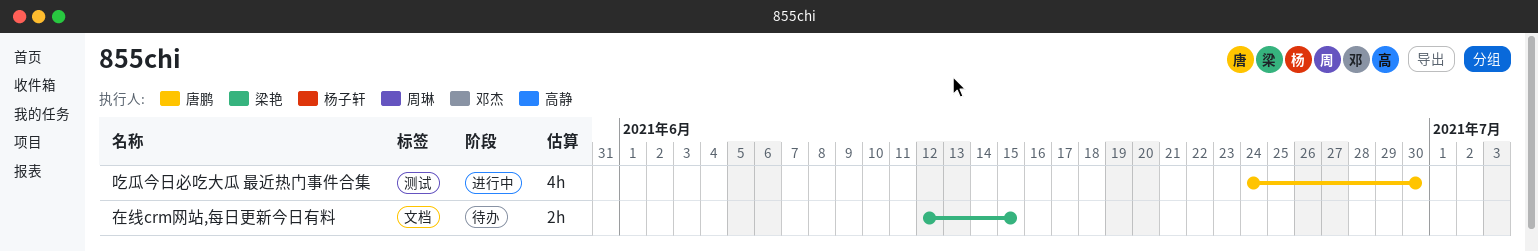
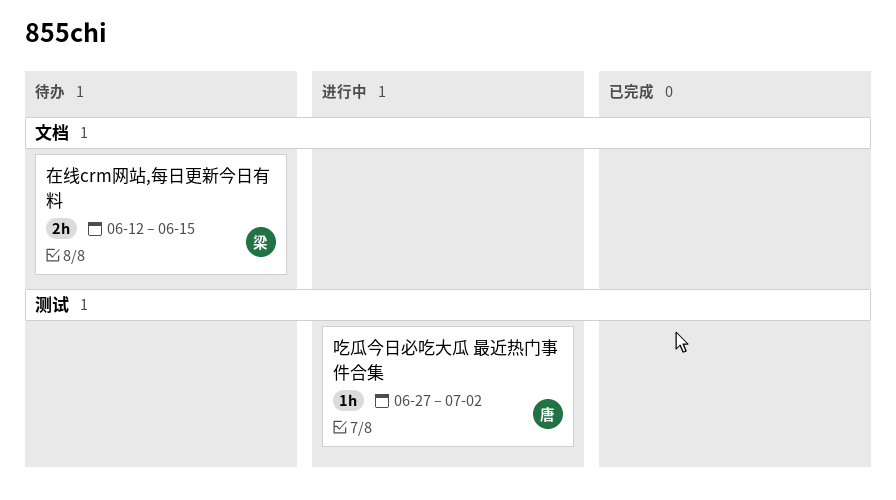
吃瓜今日必吃大瓜 最近热门事件合集, estimate: 4h -> 1h
吃瓜今日必吃大瓜 最近热门事件合集, start: Jun 24 -> Jun 27
吃瓜今日必吃大瓜 最近热门事件合集, due: Jun 30 -> Jul 2

